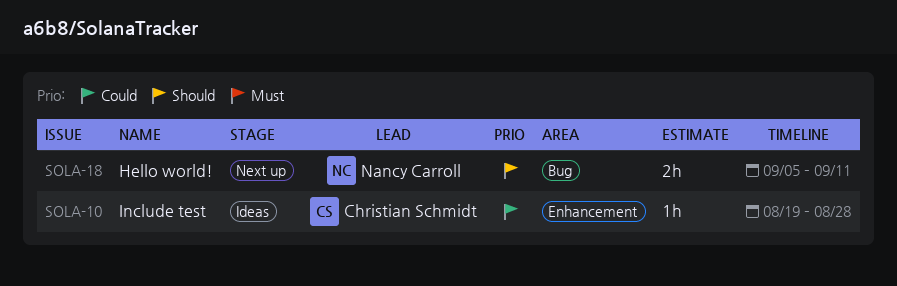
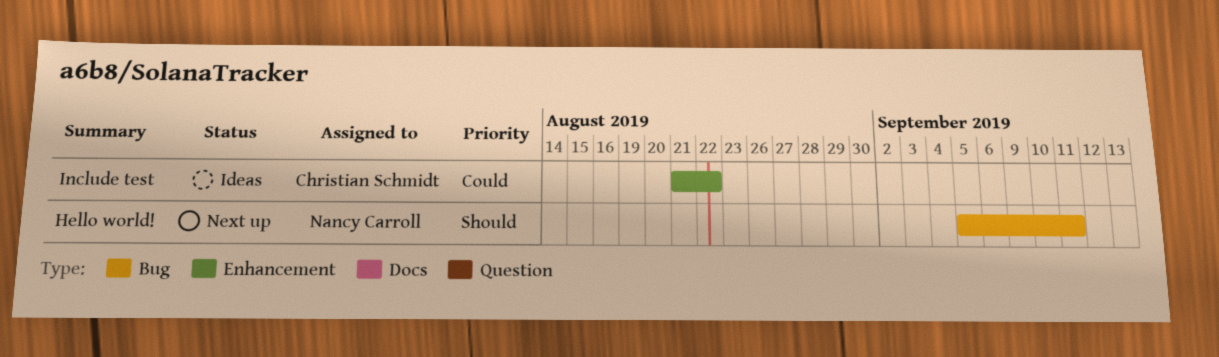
Include test, start: Aug 19 -> Aug 21
Include test, due: Aug 28 -> Aug 22

